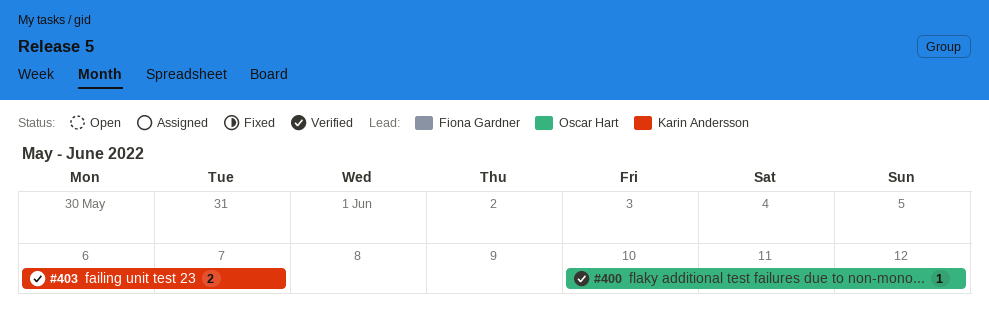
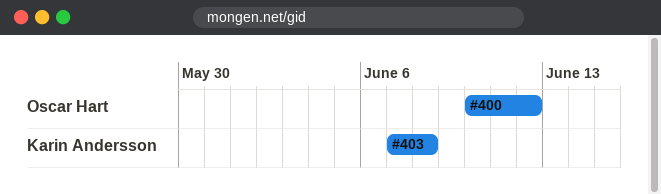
#403, start: Jun 6 -> Jun 7
#403, due: Jun 7 -> Jun 8

